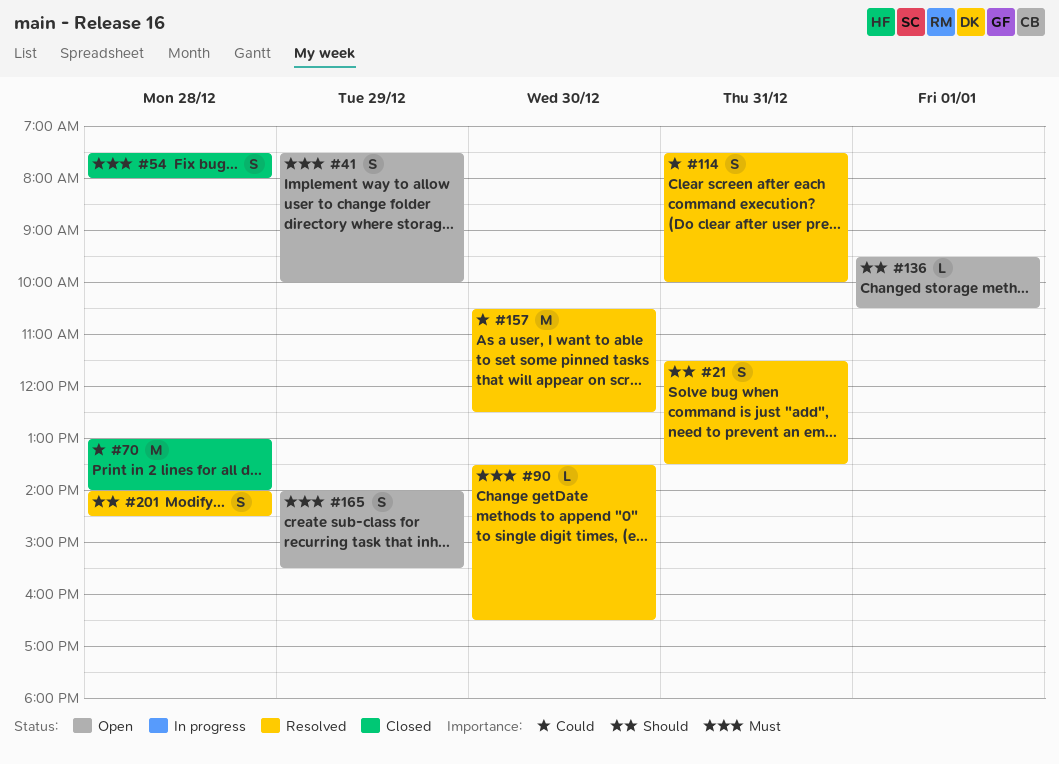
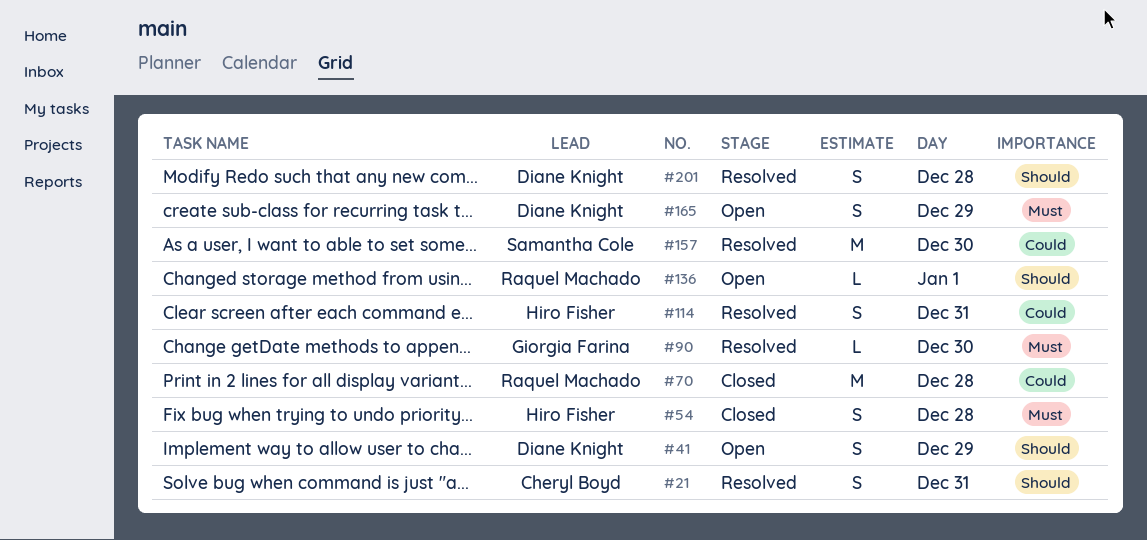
#41, priority: Must -> Should

